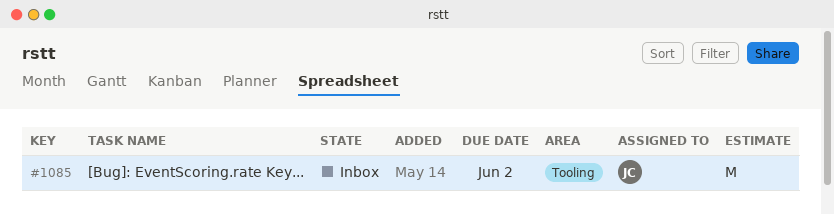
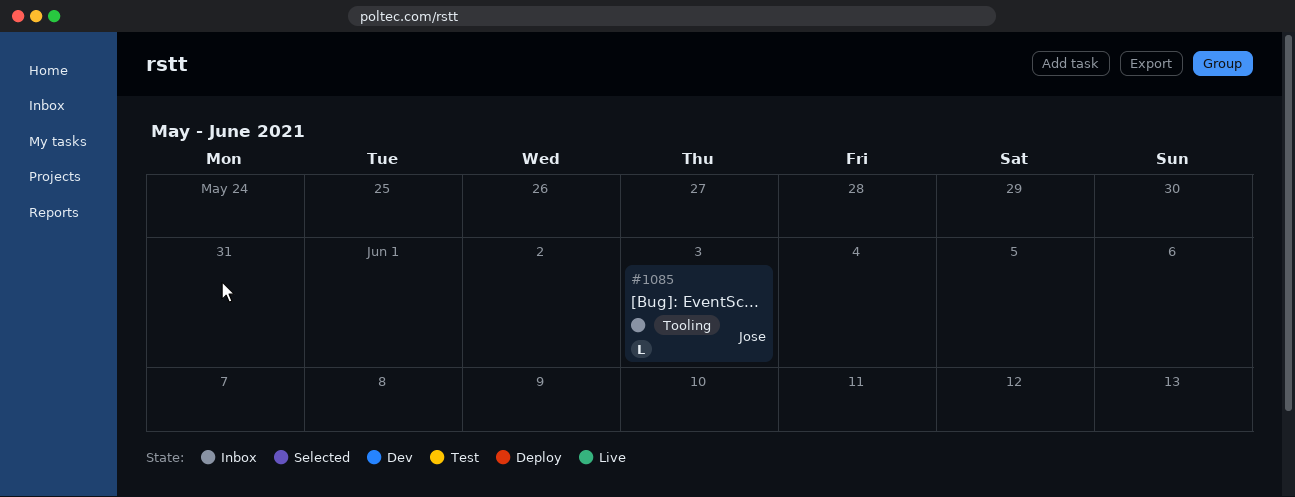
#1085, estimate: M -> L
#1085, due: Jun 2 -> Jun 3

